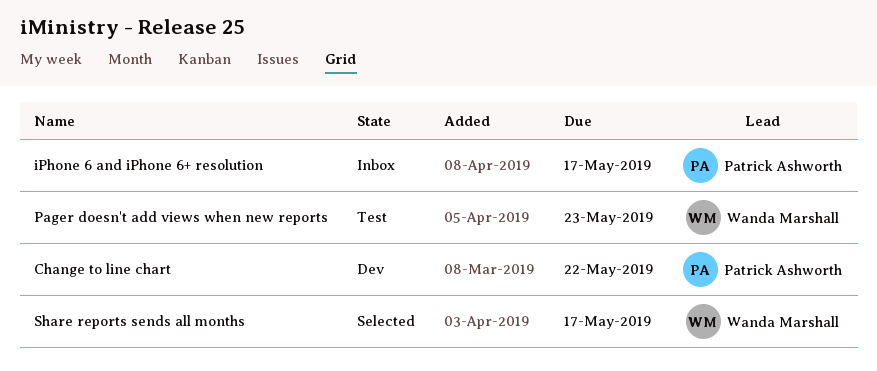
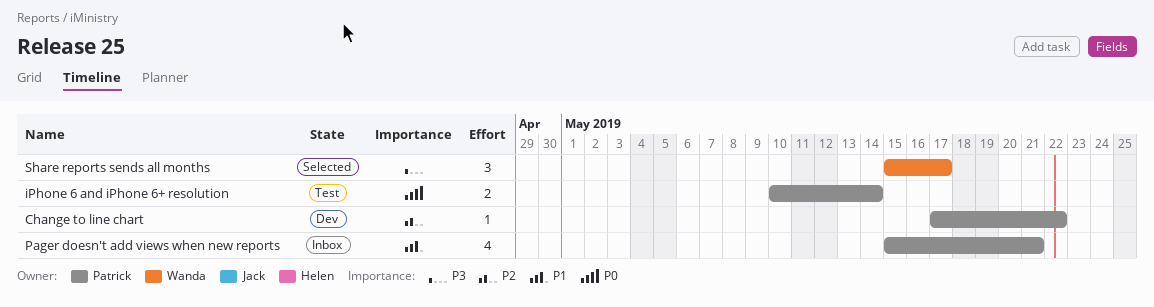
iPhone 6 and iPhone 6+ resolution, status: Inbox -> Test
iPhone 6 and iPhone 6+ resolution, due: May 17 -> May 14
Pager doesn't add views when new reports, status: Test -> Inbox
Pager doesn't add views when new reports, owner: Wanda Marshall -> Patrick Ashworth
Pager doesn't add views when new reports, due: May 23 -> May 21

